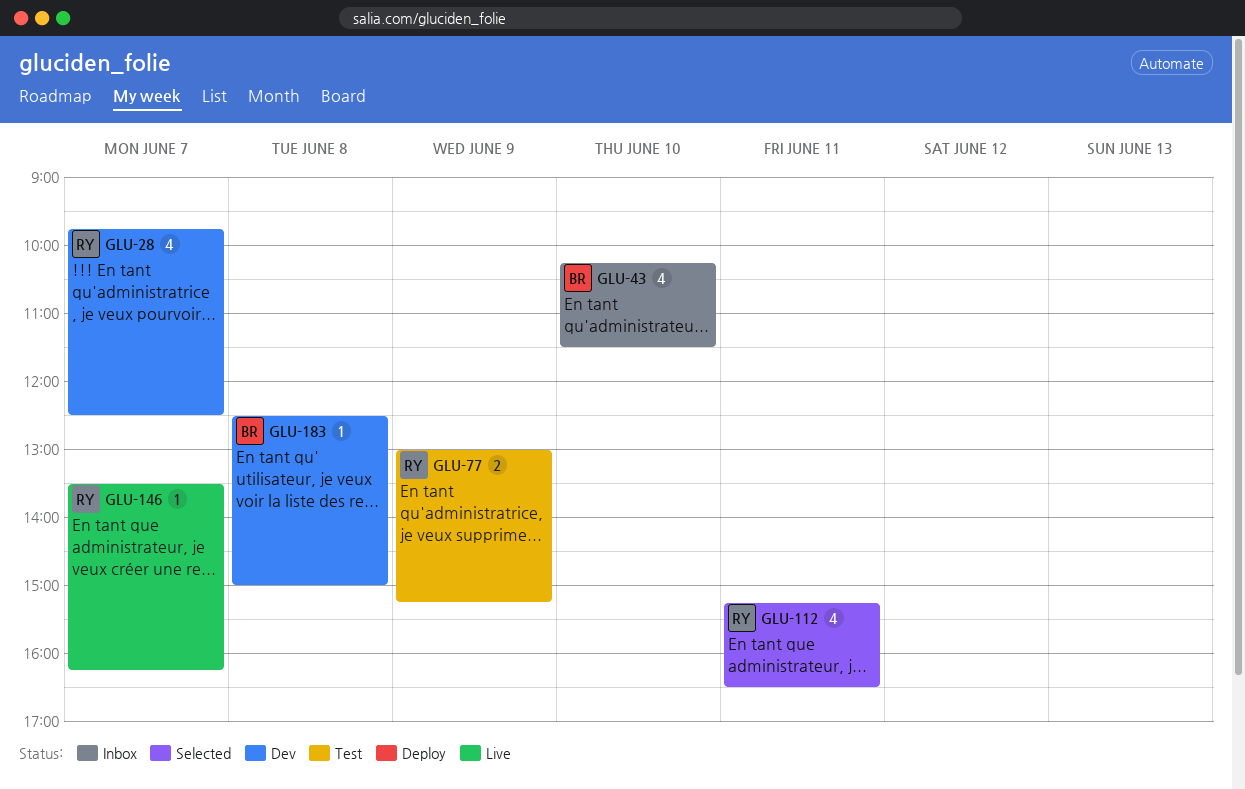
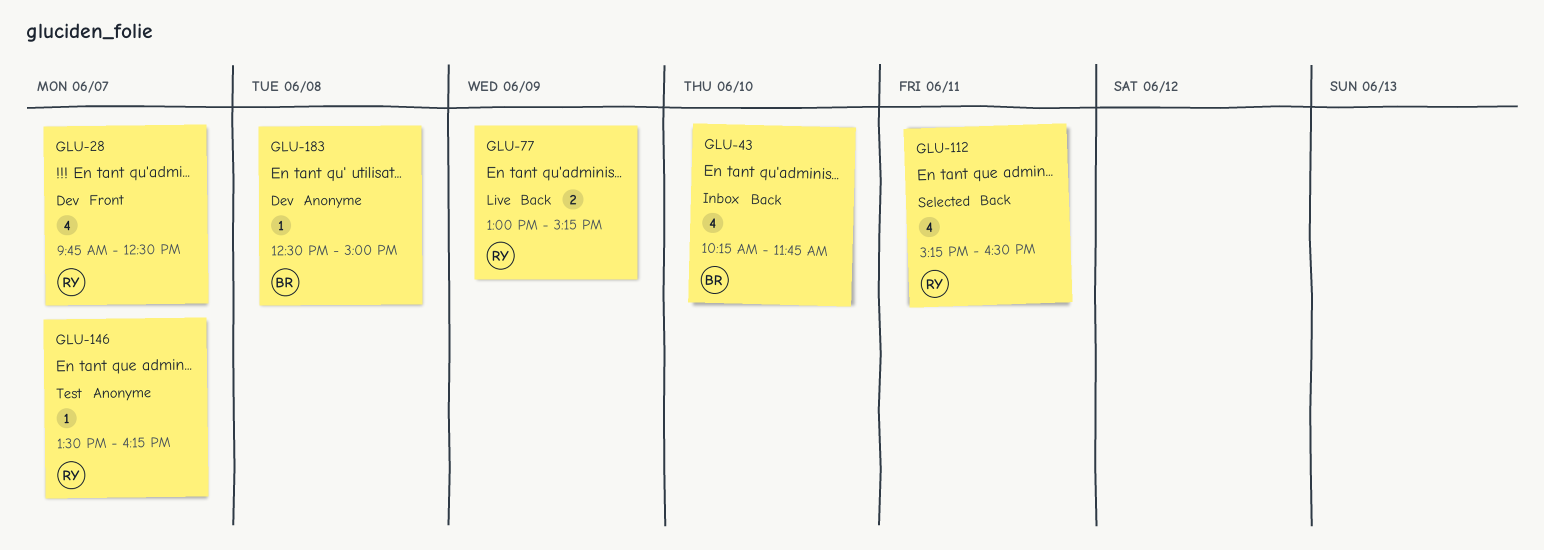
GLU-43, ends: 11:30 -> 11:45
GLU-77, status: Test -> Live
GLU-146, status: Live -> Test

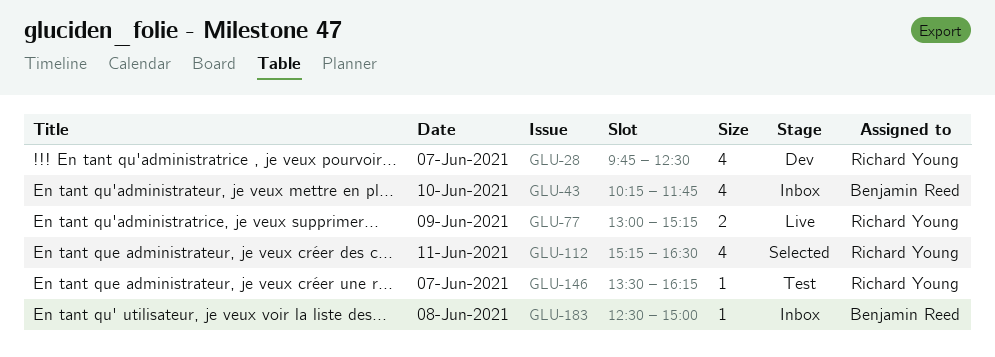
GLU-183, status: Dev -> Inbox

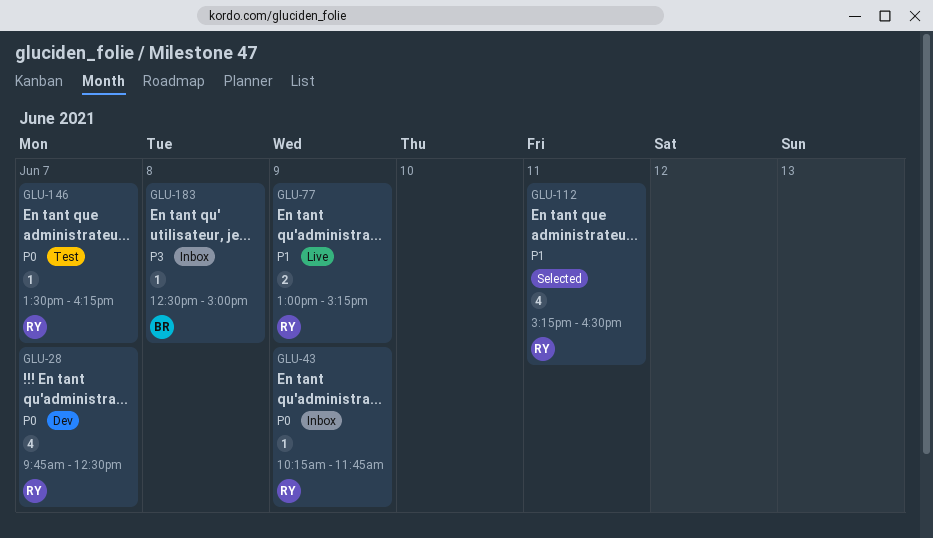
GLU-43, owner: Benjamin Reed -> Richard Young
GLU-43, estimate: 4 -> 1
GLU-43, day: Jun 10 -> Jun 9

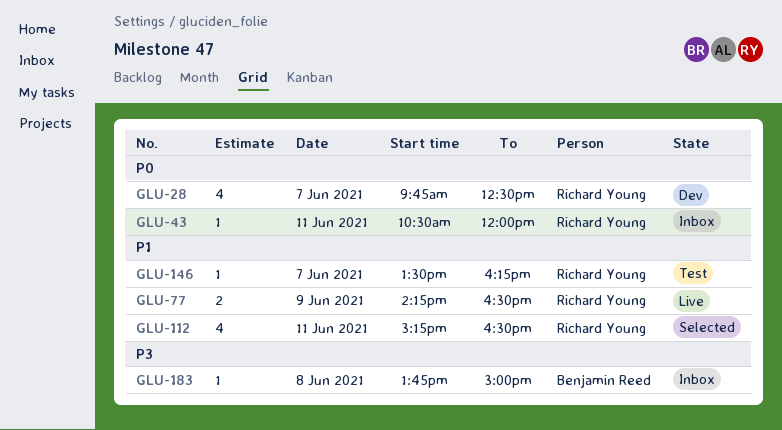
GLU-43, day: Jun 9 -> Jun 11
GLU-43, begins: 10:15 -> 10:30
GLU-43, ends: 11:45 -> 12:00
GLU-77, begins: 13:00 -> 14:15
GLU-77, ends: 15:15 -> 16:30
GLU-146, priority: P0 -> P1
GLU-183, begins: 12:30 -> 13:45

